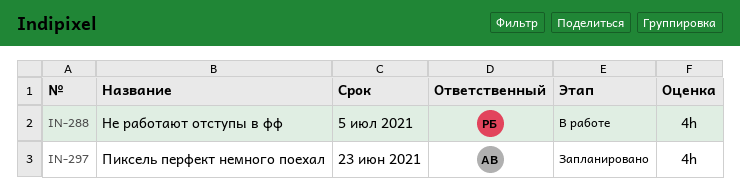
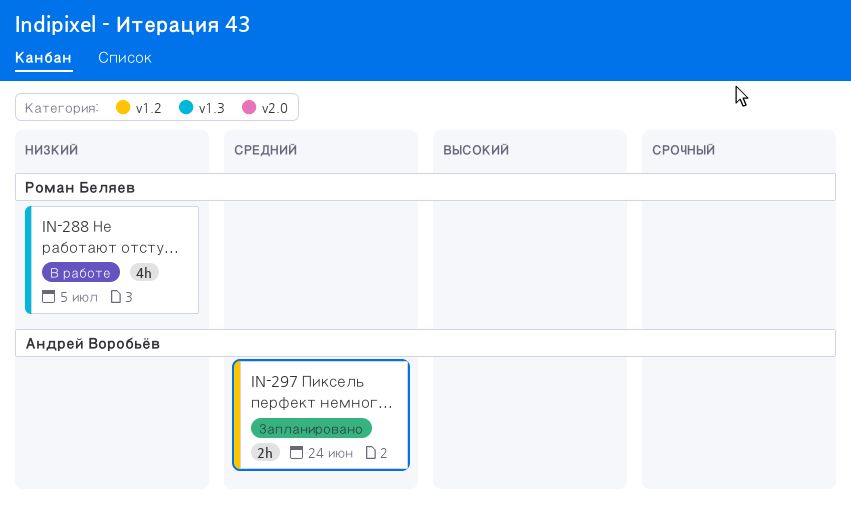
IN-297, estimate: 4h -> 2h
IN-297, due: Jun 23 -> Jun 24

